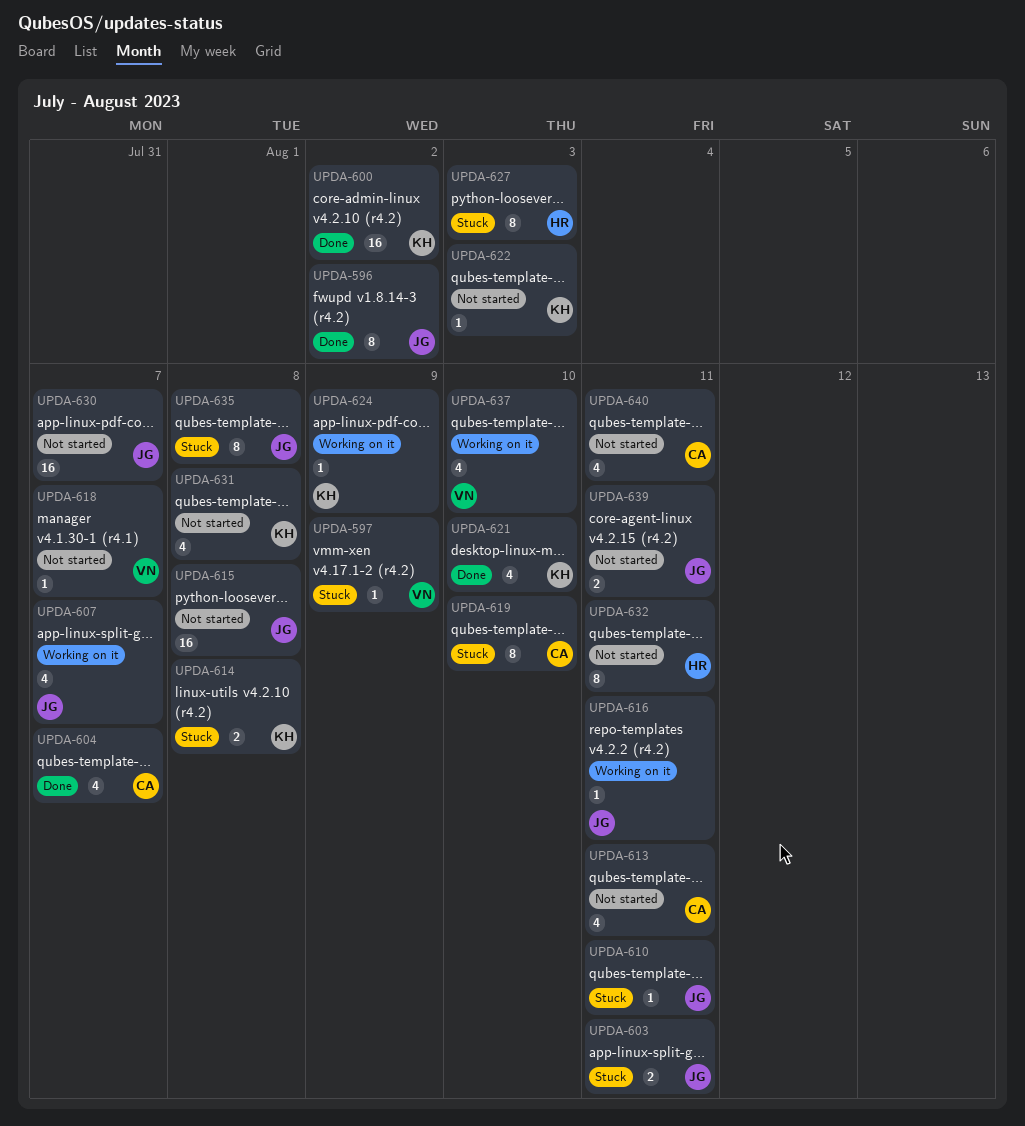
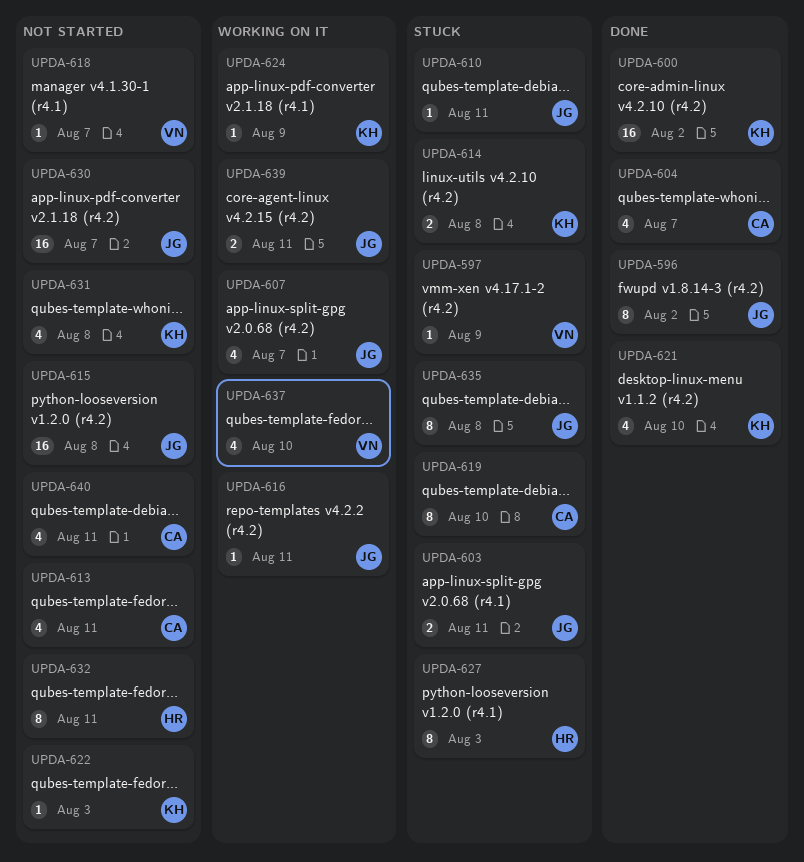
UPDA-639, status: Not started -> Working on it

